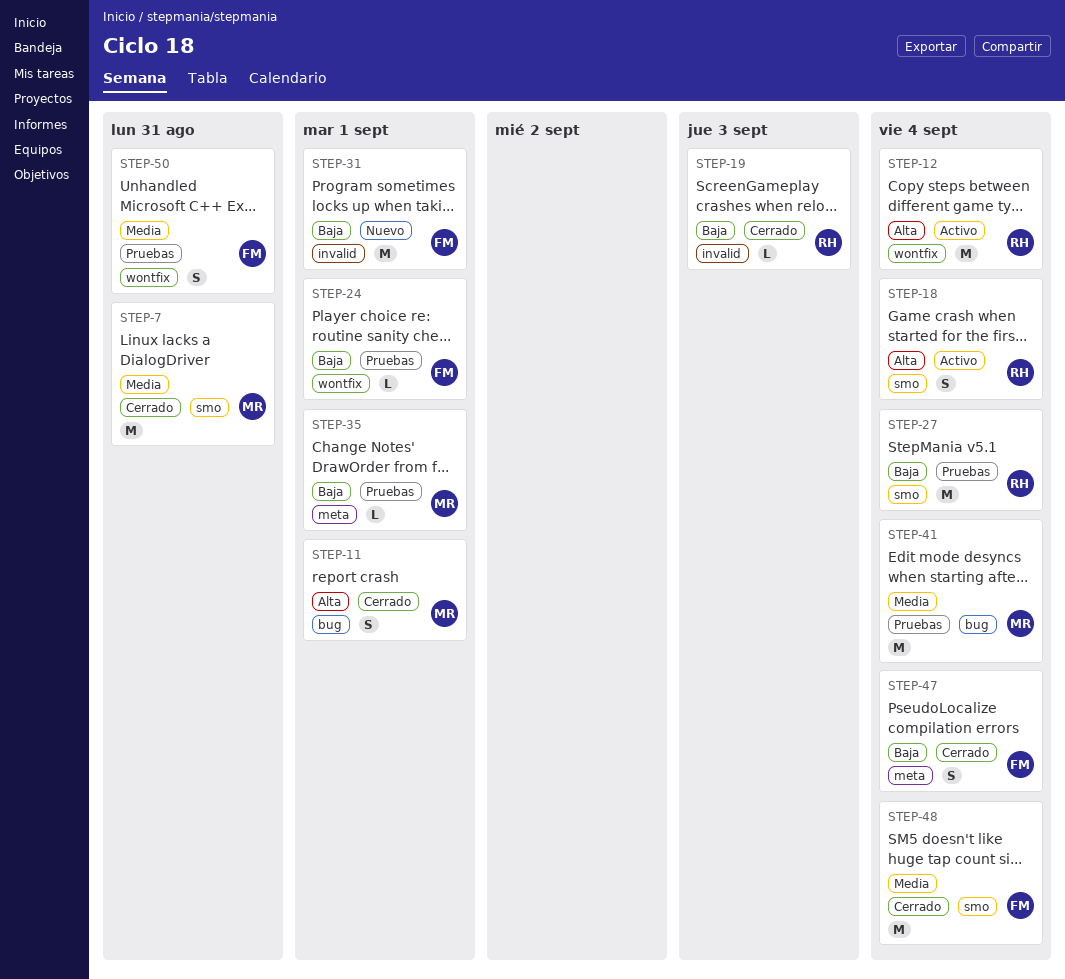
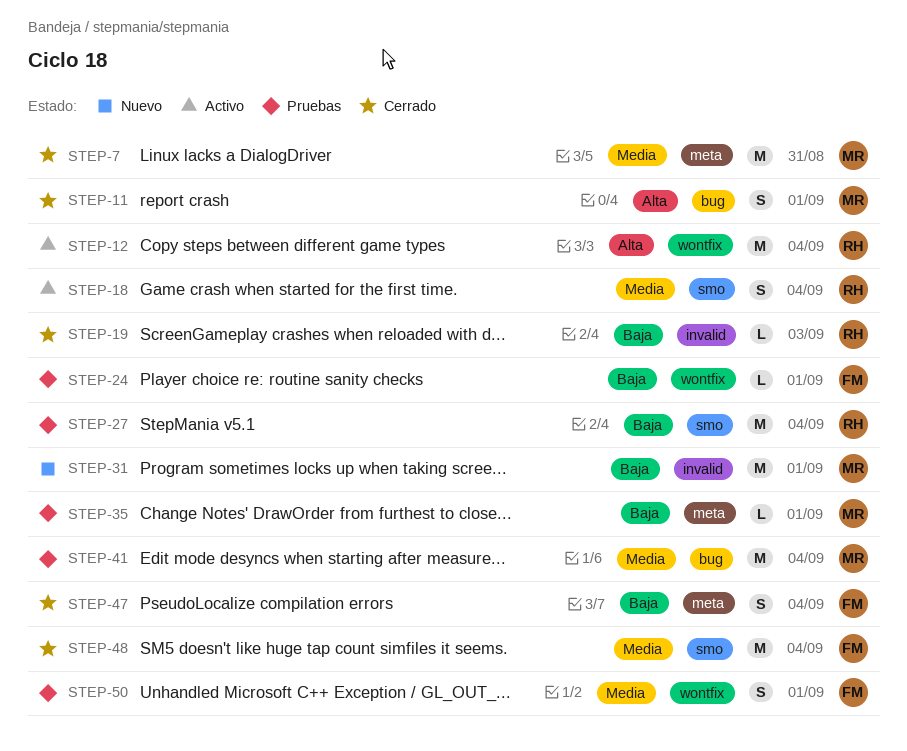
STEP-7, label: smo -> meta
STEP-18, priority: Alta -> Media
STEP-31, owner: FM -> MR
STEP-50, due: Aug 31 -> Sep 1

